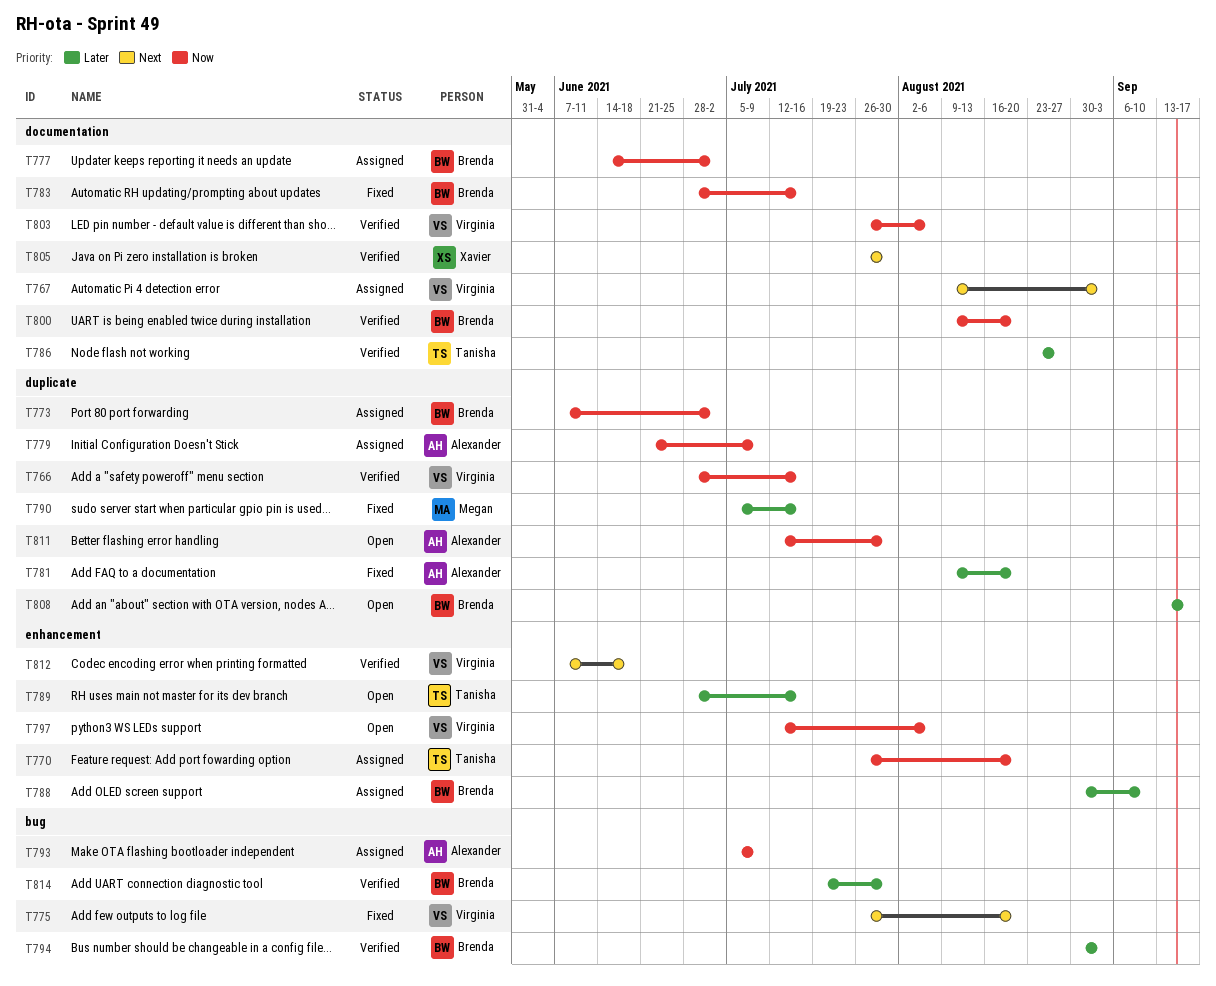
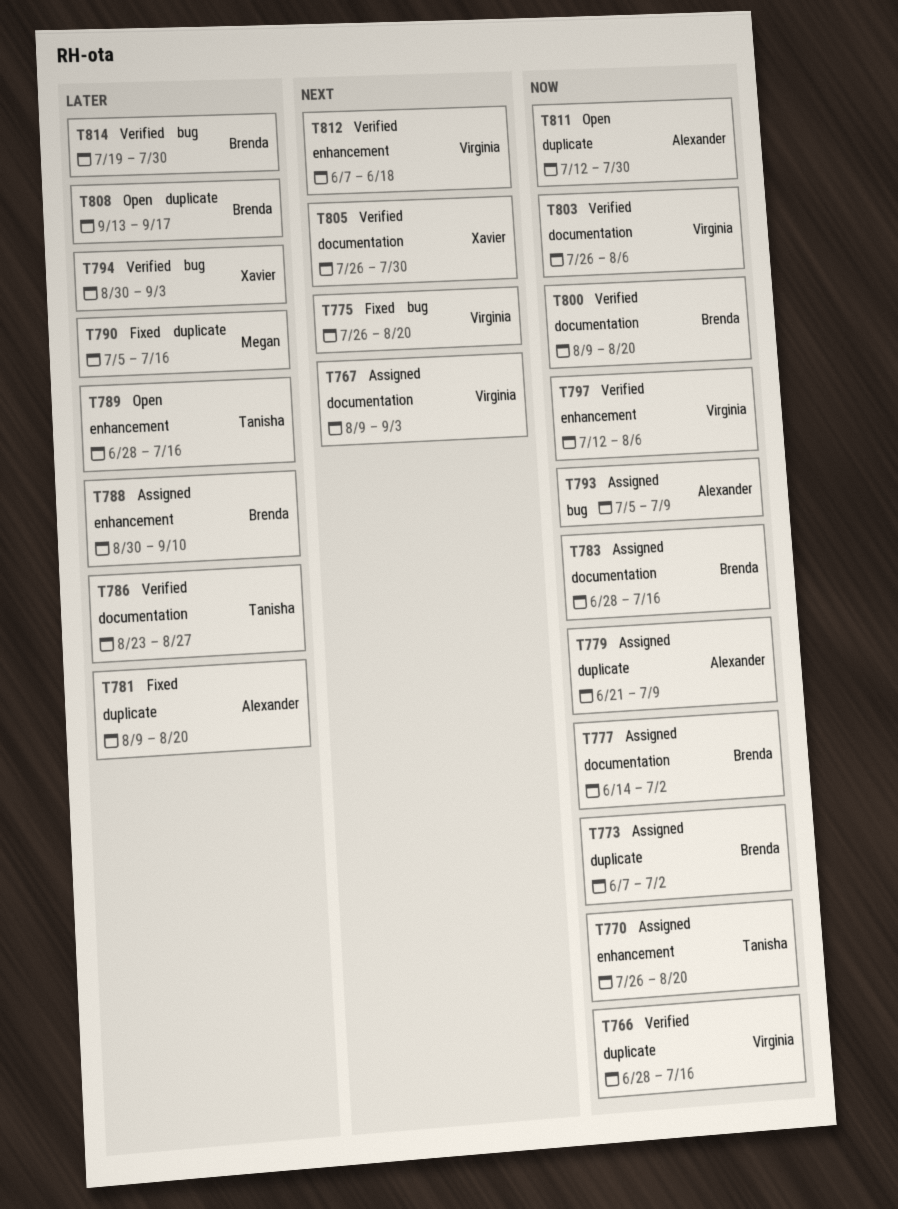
T783, status: Fixed -> Assigned
T794, owner: Brenda -> Xavier
T797, status: Open -> Verified

